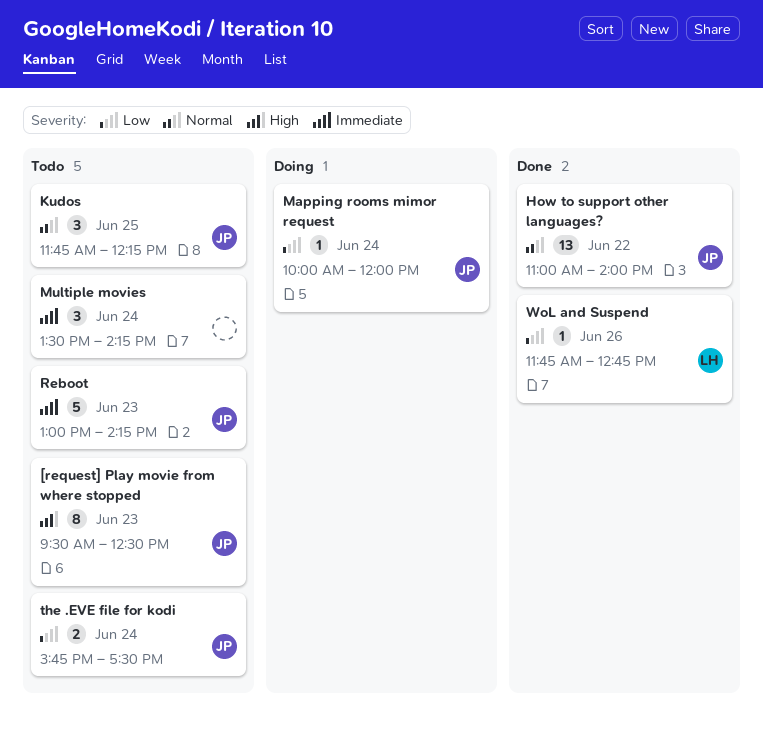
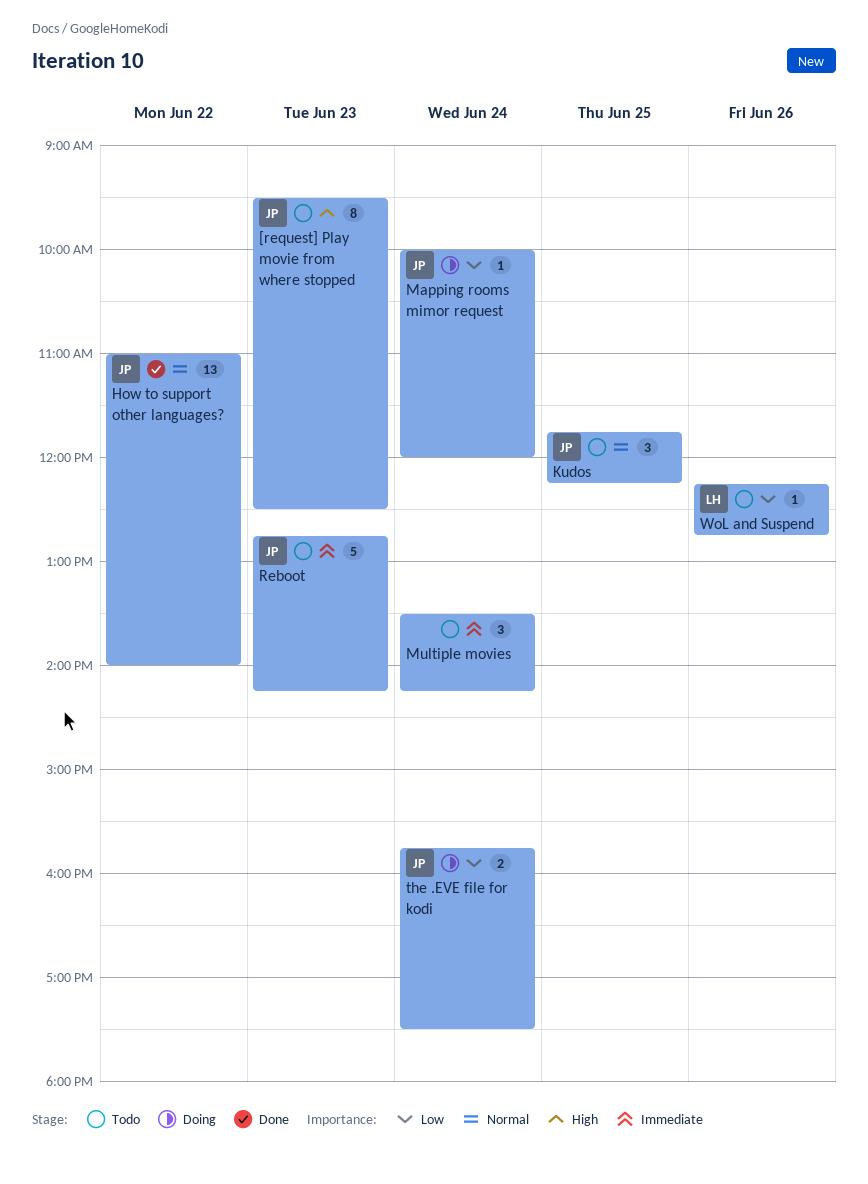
Reboot, begins: 13:00 -> 12:45
the .EVE file for kodi, status: Todo -> Doing
WoL and Suspend, status: Done -> Todo
WoL and Suspend, begins: 11:45 -> 12:15

